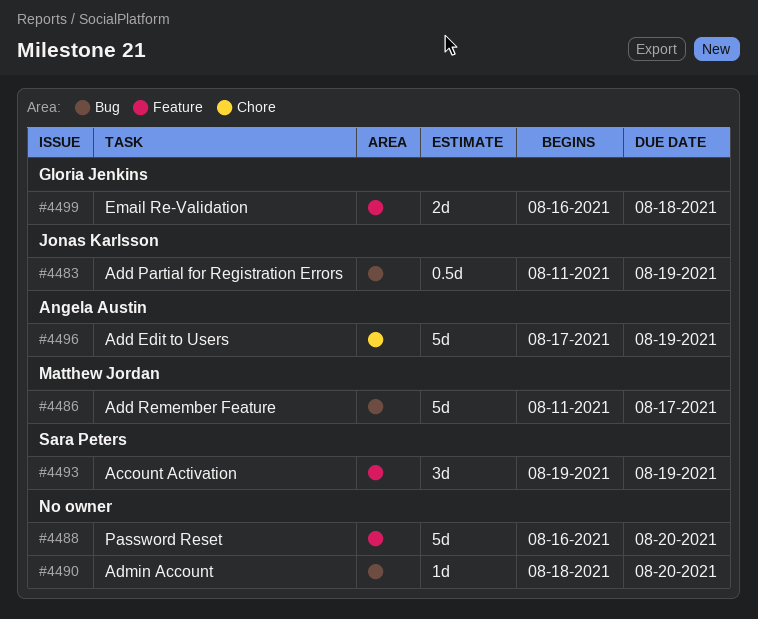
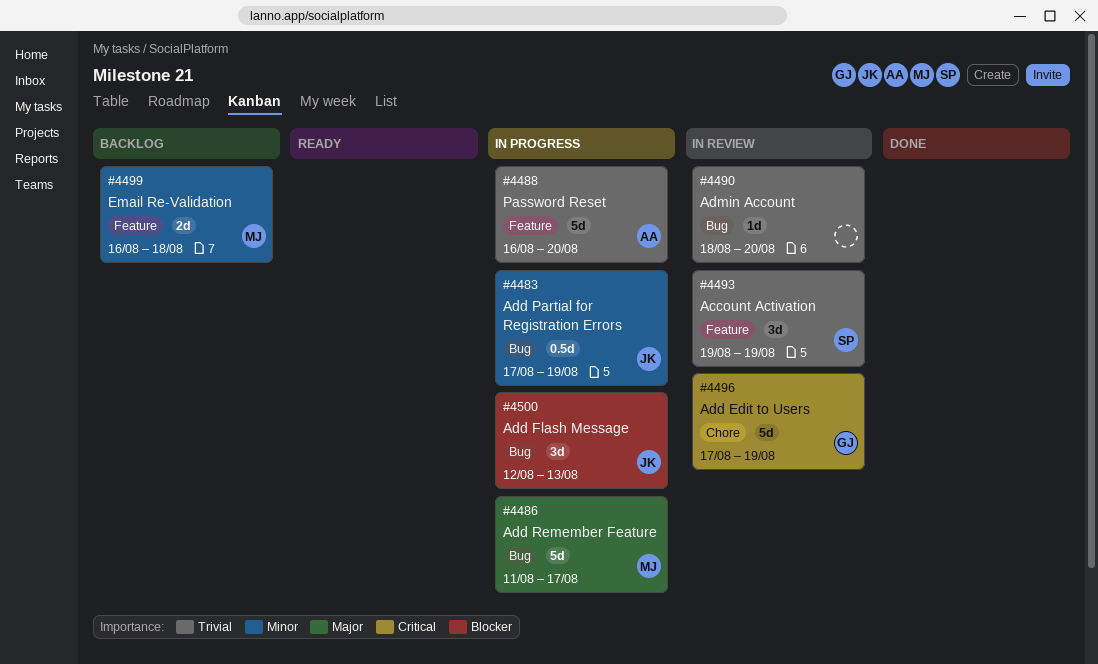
#4483, start: Aug 11 -> Aug 17
#4488, owner: none -> Angela Austin
#4496, owner: Angela Austin -> Gloria Jenkins
#4499, owner: Gloria Jenkins -> Matthew Jordan
#4500: none -> present

